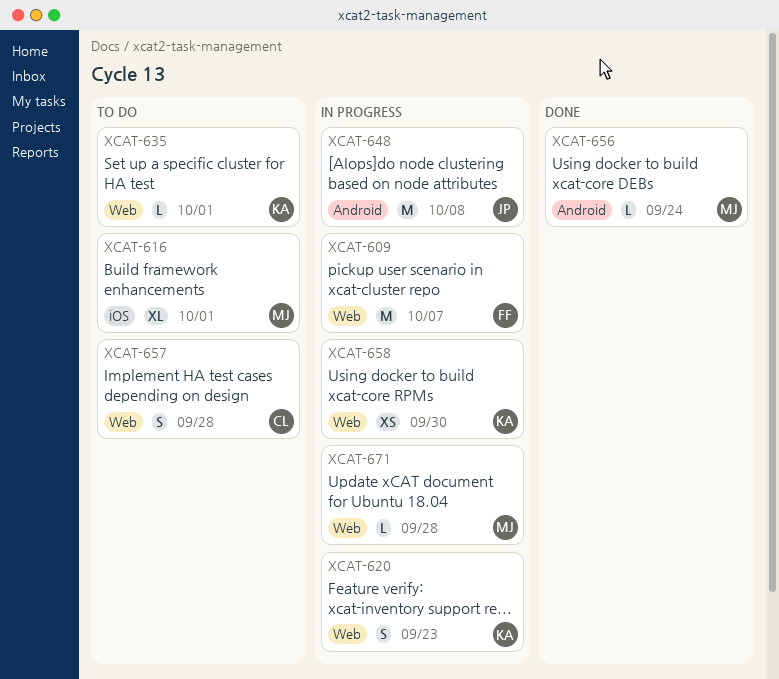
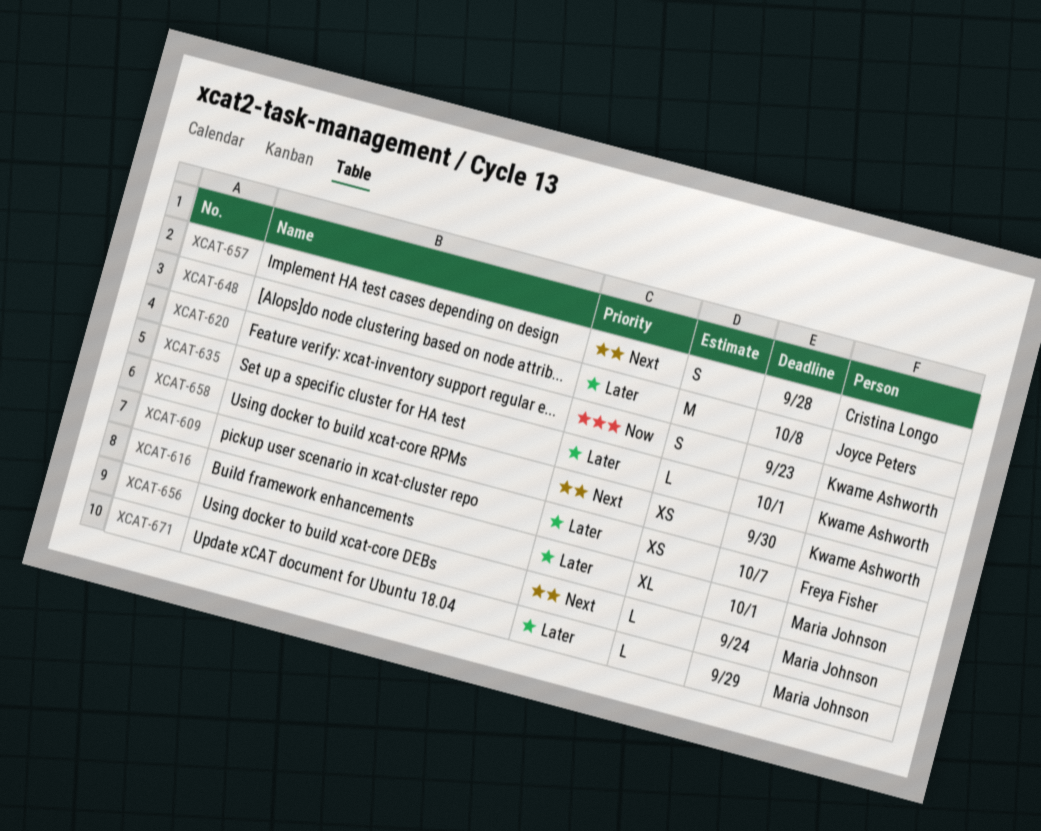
XCAT-609, estimate: M -> XS
XCAT-671, due: Sep 28 -> Sep 29

